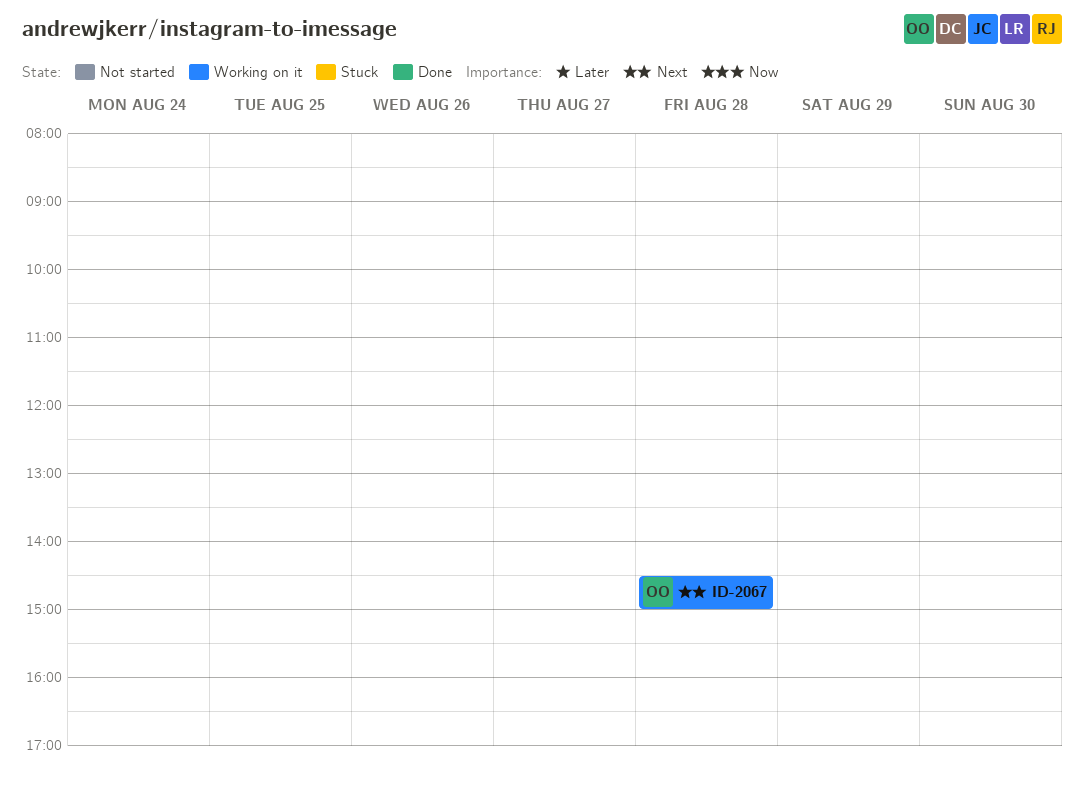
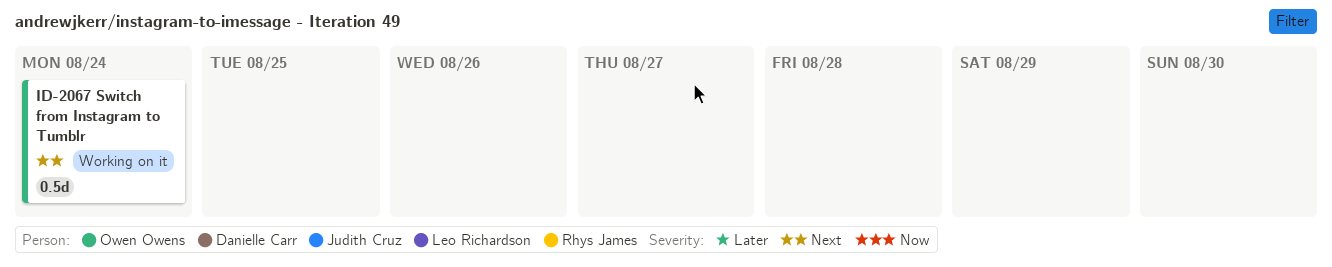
ID-2067, day: Aug 28 -> Aug 24

